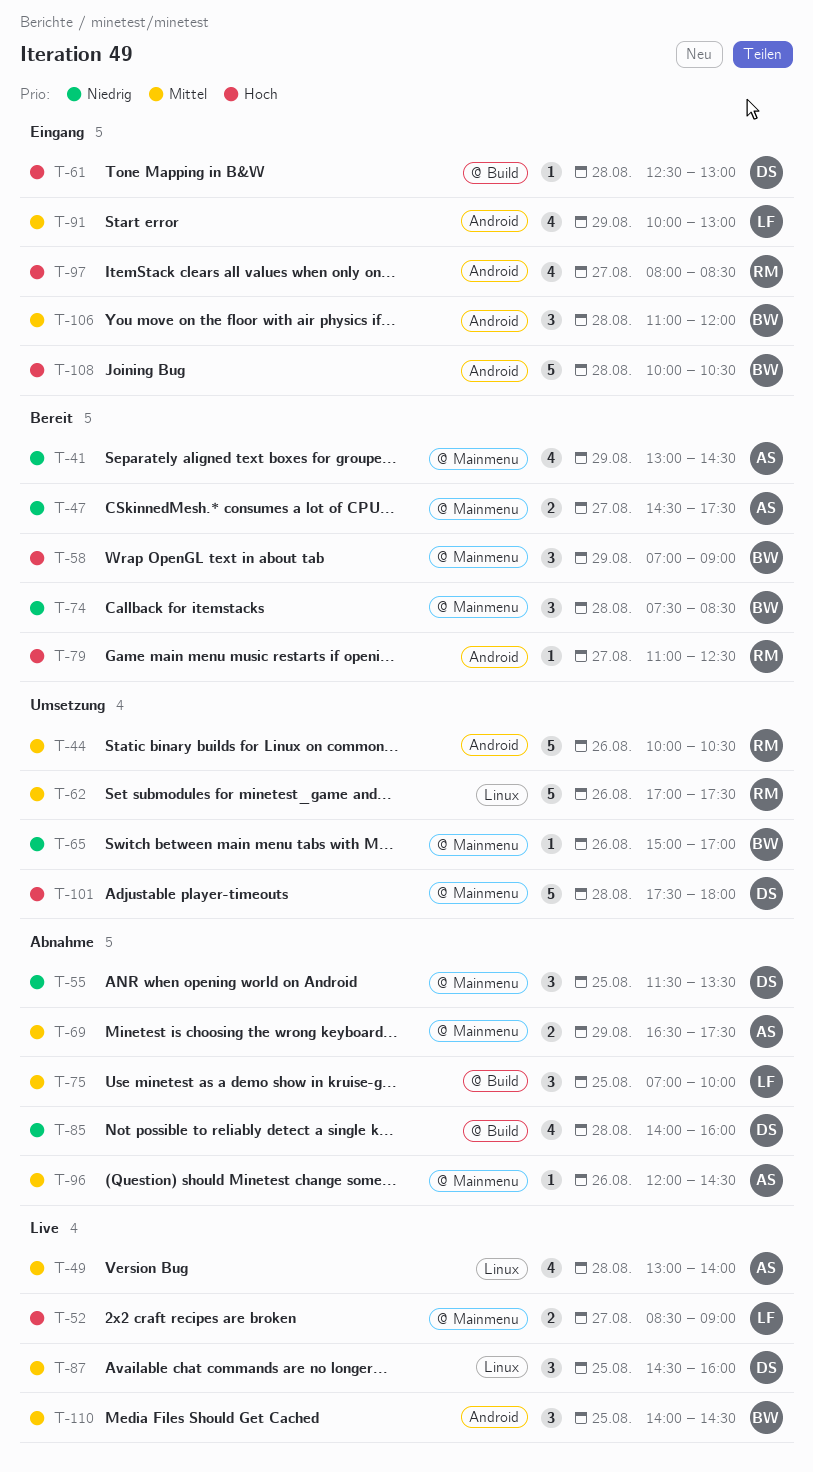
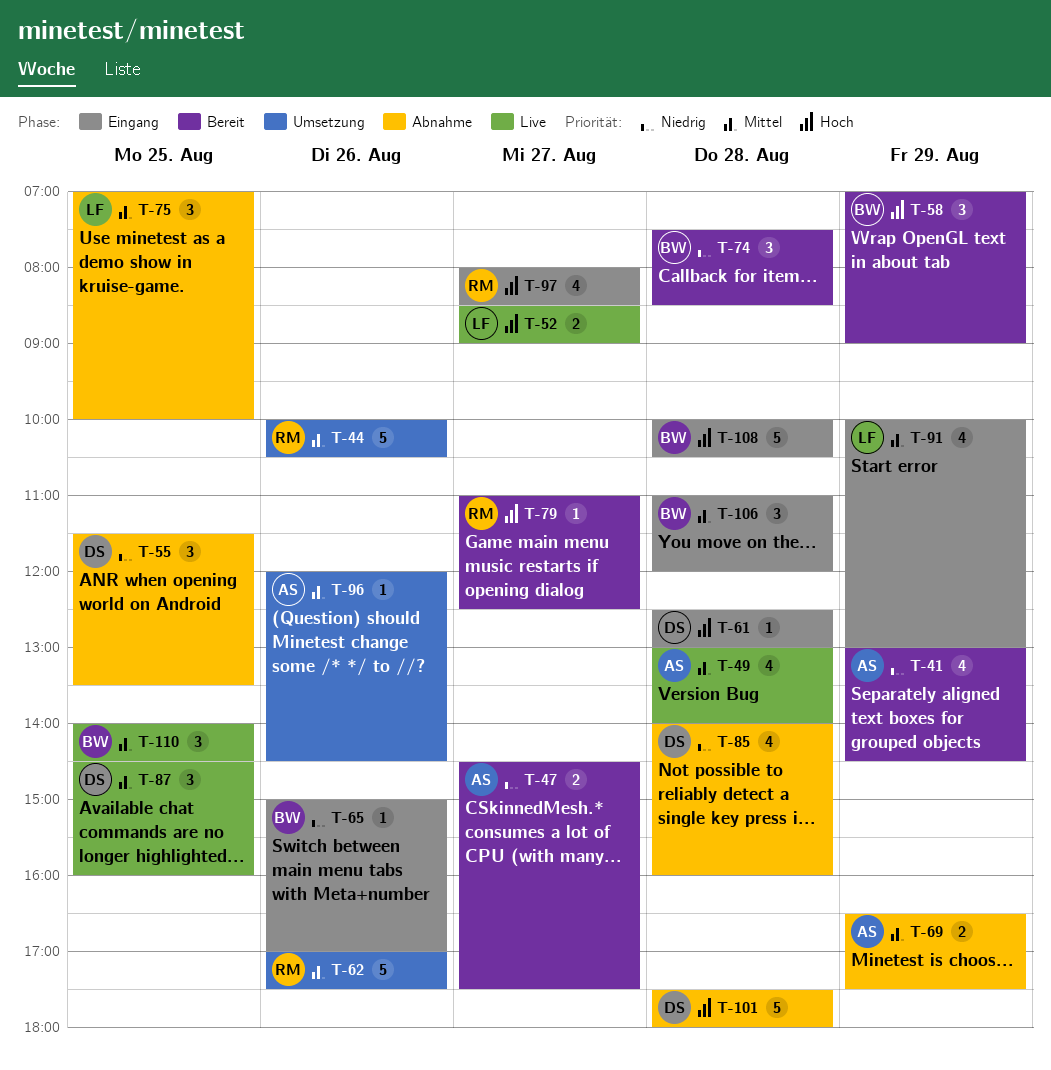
T-65, status: Umsetzung -> Eingang
T-96, status: Abnahme -> Umsetzung
T-101, status: Umsetzung -> Abnahme

